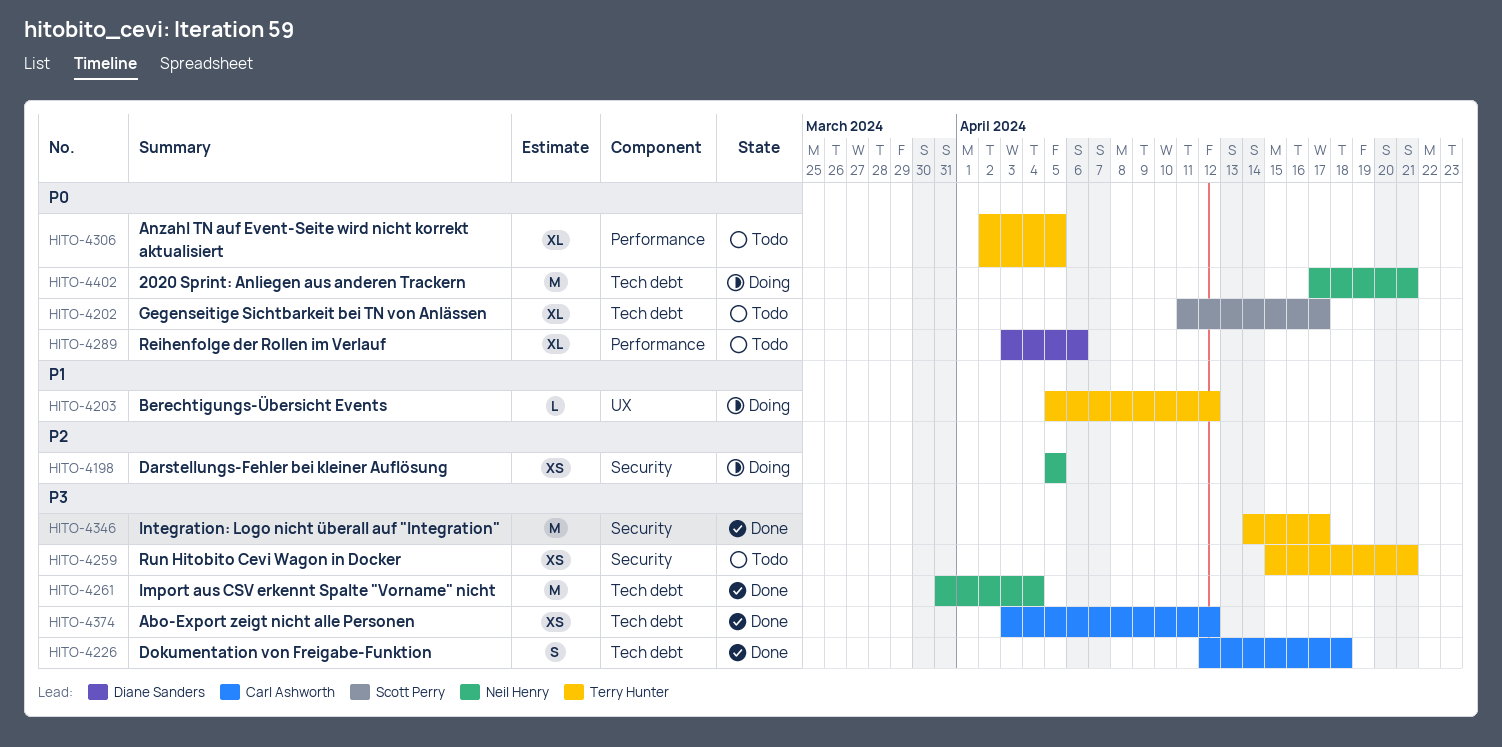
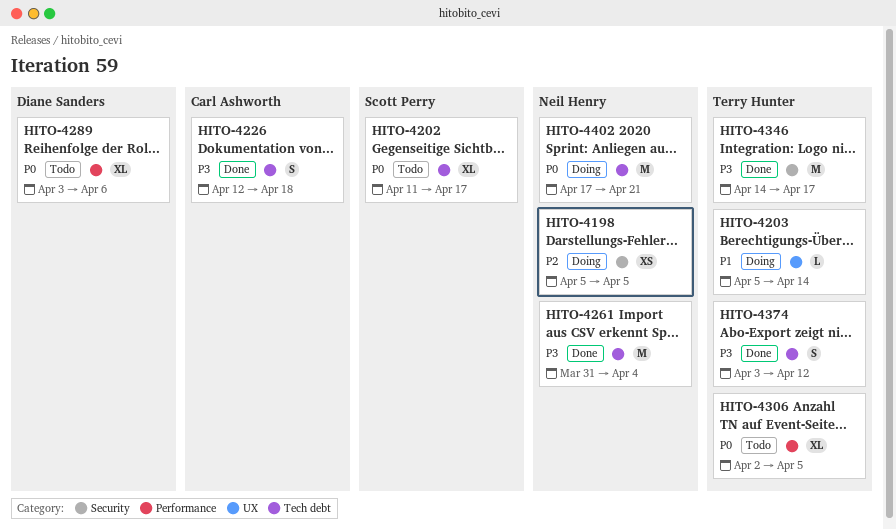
HITO-4203, due: Apr 12 -> Apr 14
HITO-4259: present -> none
HITO-4374, owner: Carl Ashworth -> Terry Hunter
HITO-4374, estimate: XS -> S

